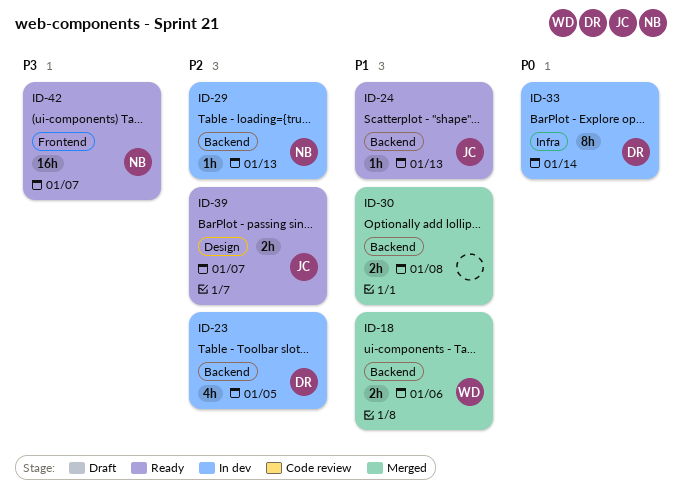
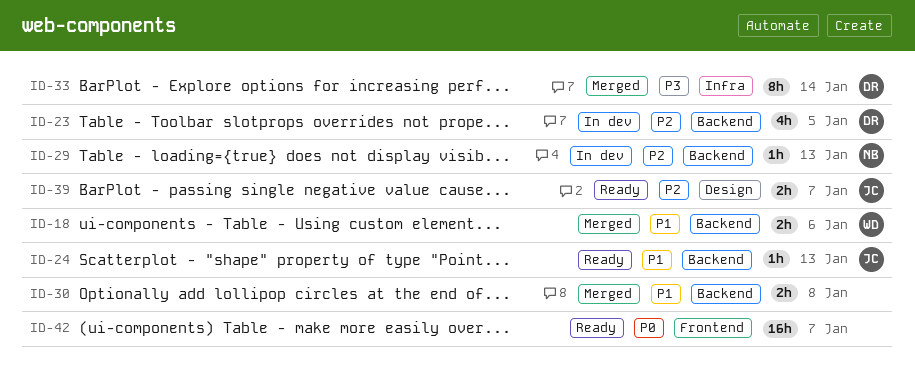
ID-33, status: In dev -> Merged
ID-33, priority: P0 -> P3
ID-42, owner: NB -> none
ID-42, priority: P3 -> P0

